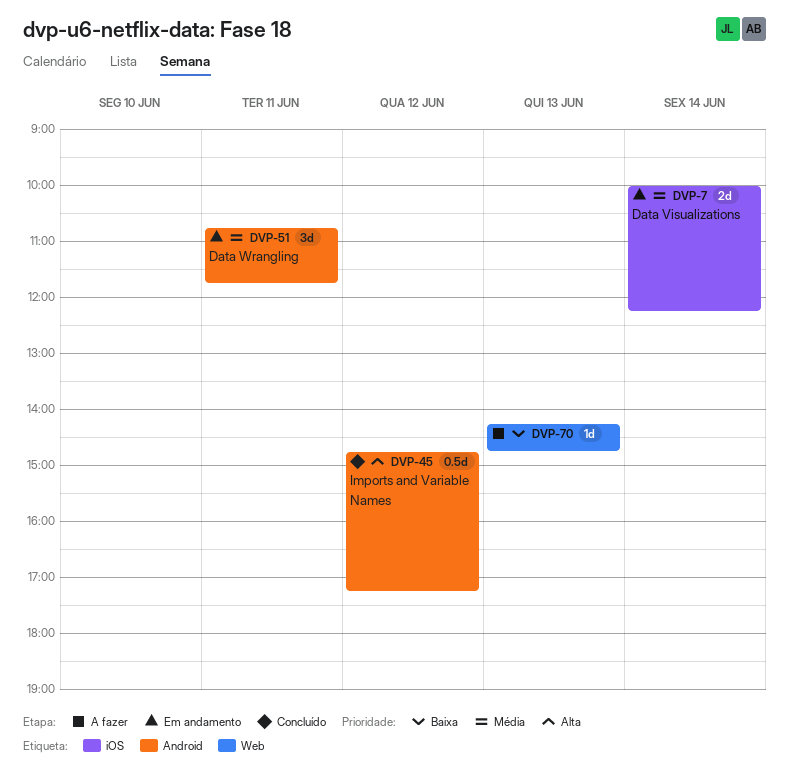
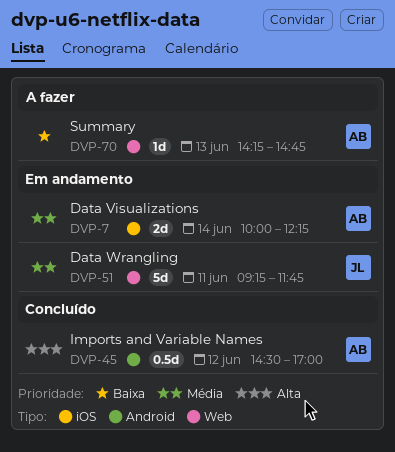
DVP-45, begins: 14:45 -> 14:30
DVP-45, ends: 17:15 -> 17:00
DVP-51, label: Android -> Web
DVP-51, estimate: 3d -> 5d
DVP-51, begins: 10:45 -> 09:15

